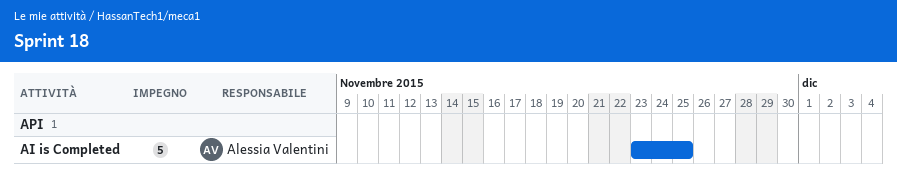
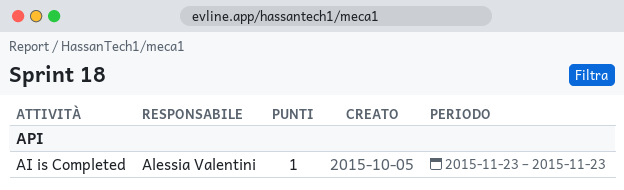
AI is Completed, estimate: 5 -> 1
AI is Completed, due: Nov 25 -> Nov 23

